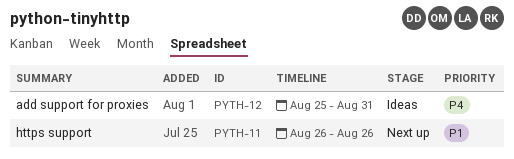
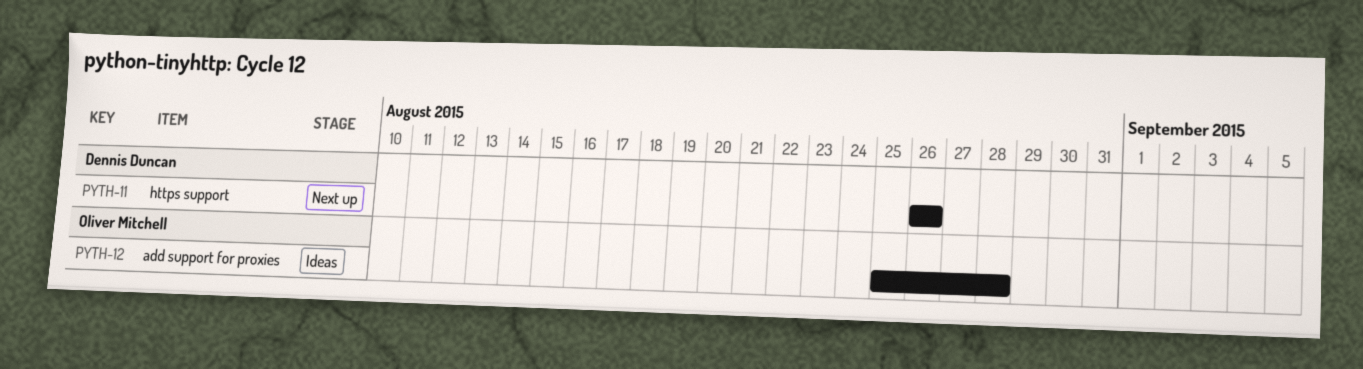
PYTH-12, due: Aug 31 -> Aug 28

